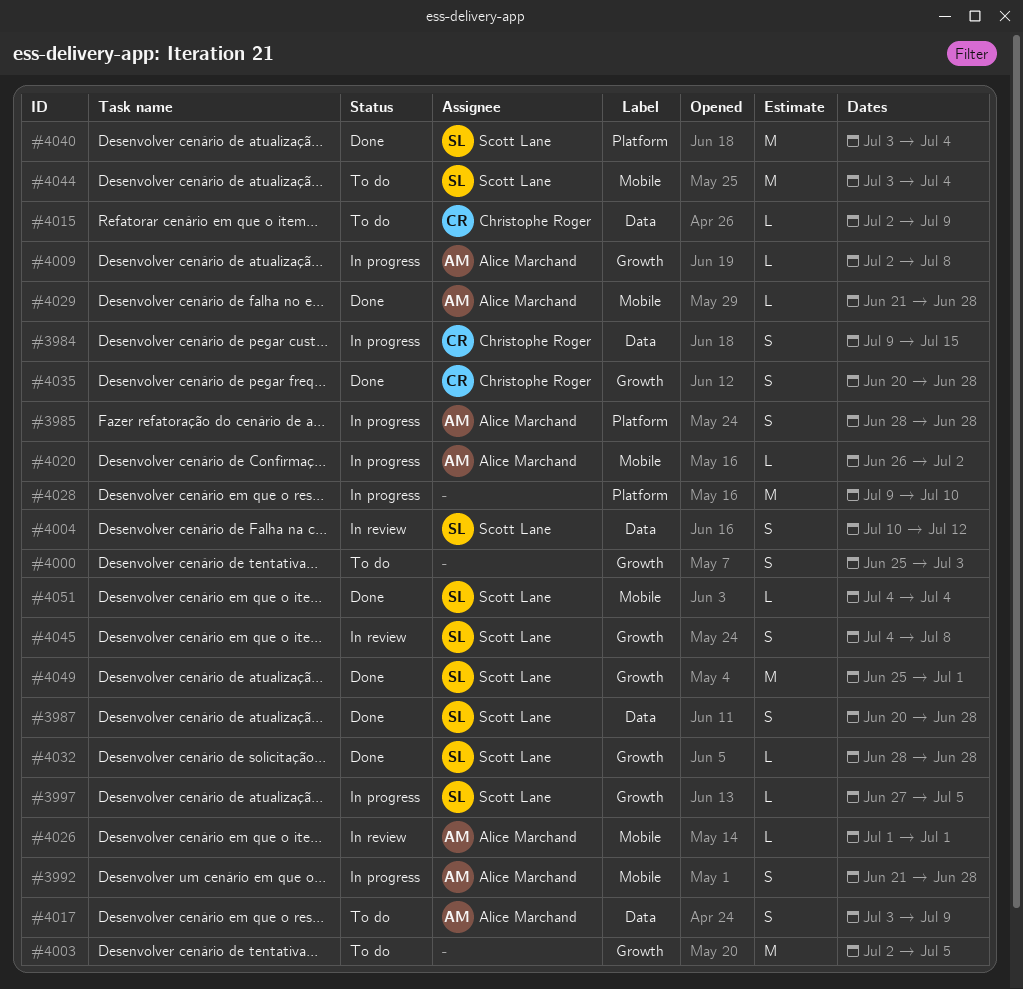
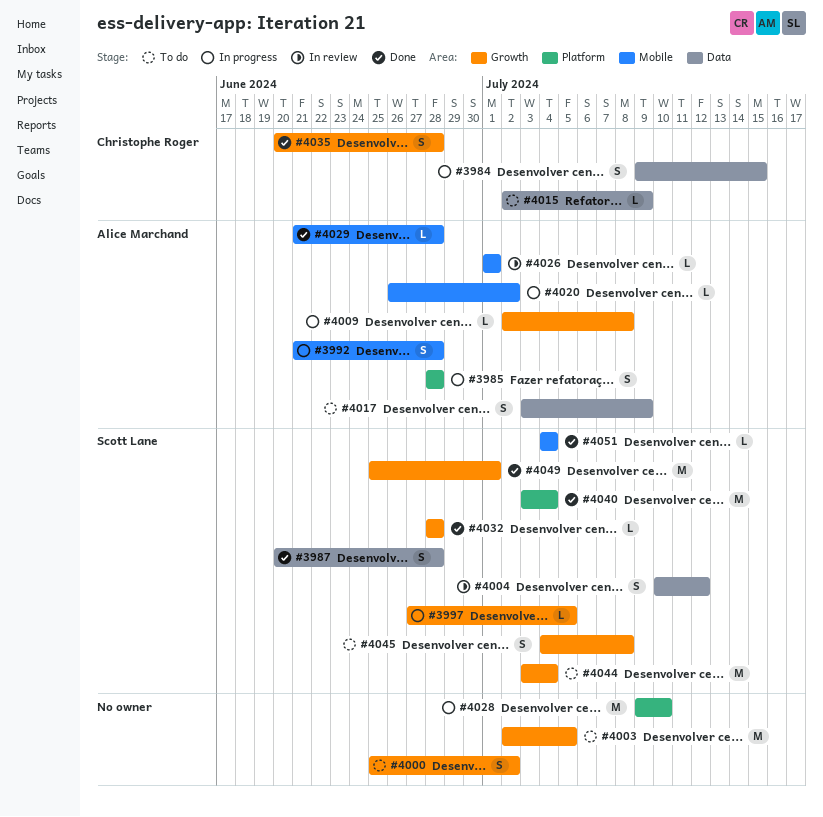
#4000, due: Jul 3 -> Jul 2
#4044, label: Mobile -> Growth
#4045, status: In review -> To do

